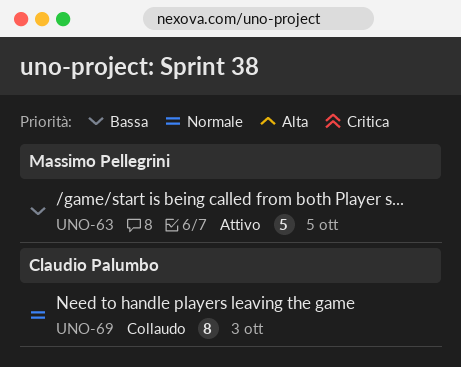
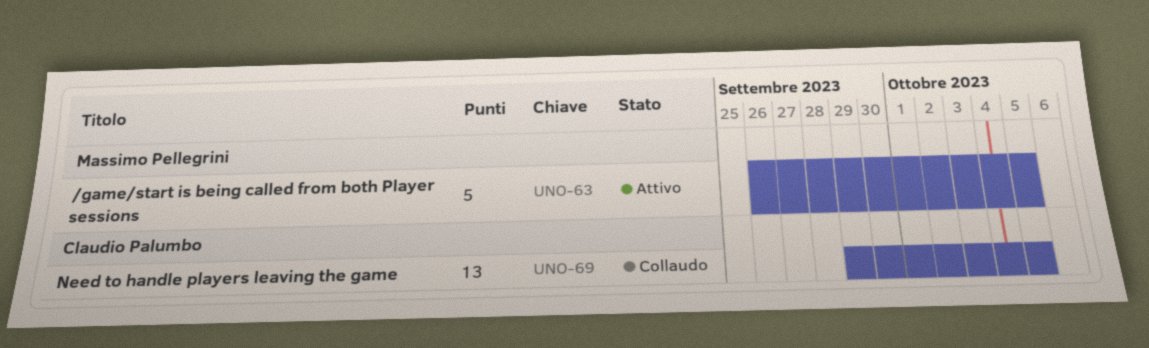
UNO-69, estimate: 8 -> 13
UNO-69, due: Oct 3 -> Oct 5

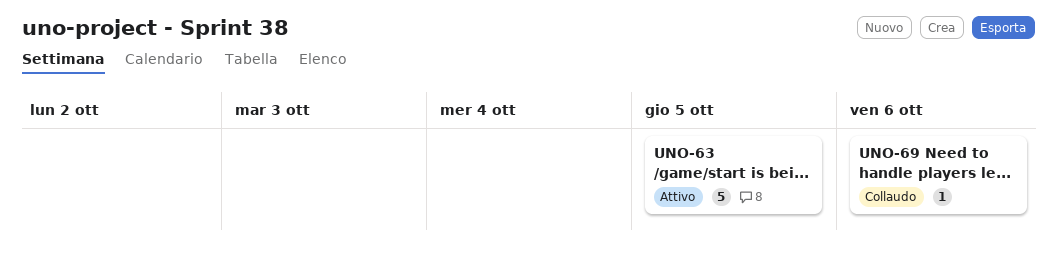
UNO-69, estimate: 13 -> 1
UNO-69, due: Oct 5 -> Oct 6

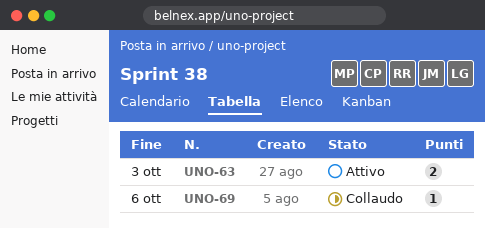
UNO-63, estimate: 5 -> 2
UNO-63, due: Oct 5 -> Oct 3

